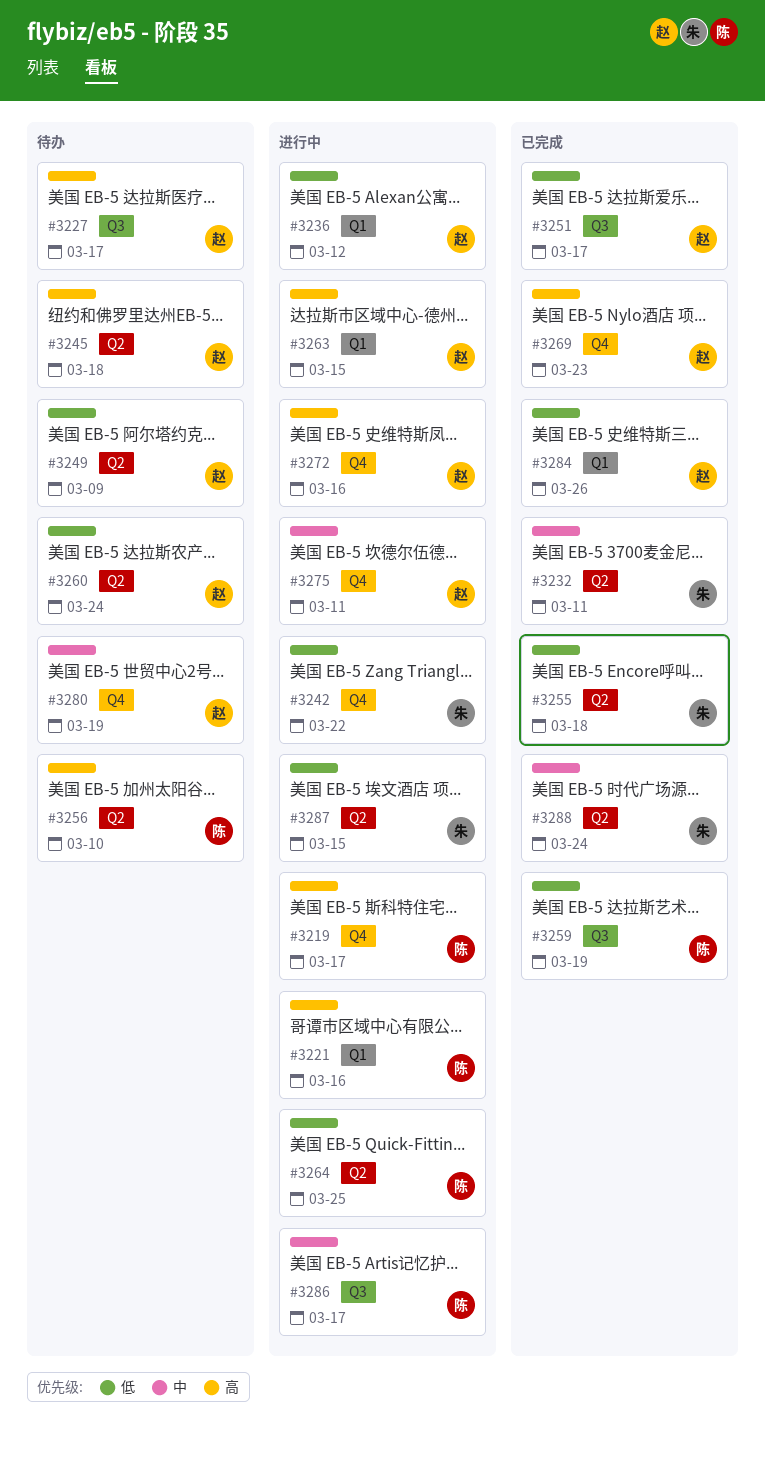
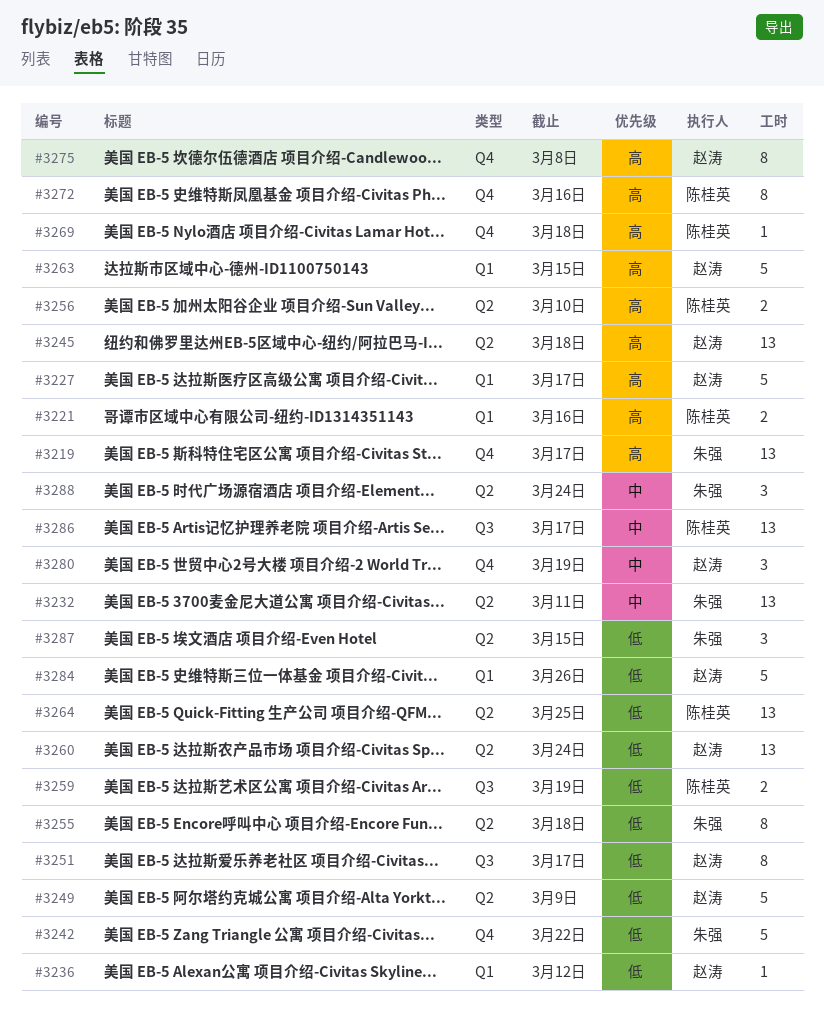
#3219, owner: 陈桂英 -> 朱强
#3227, label: Q3 -> Q1
#3269, owner: 赵涛 -> 陈桂英
#3269, due: Mar 23 -> Mar 18
#3272, owner: 赵涛 -> 陈桂英
#3275, priority: 中 -> 高
#3275, due: Mar 11 -> Mar 8

